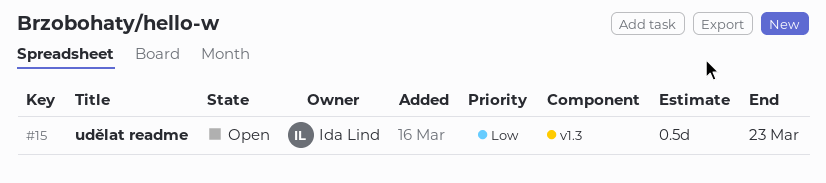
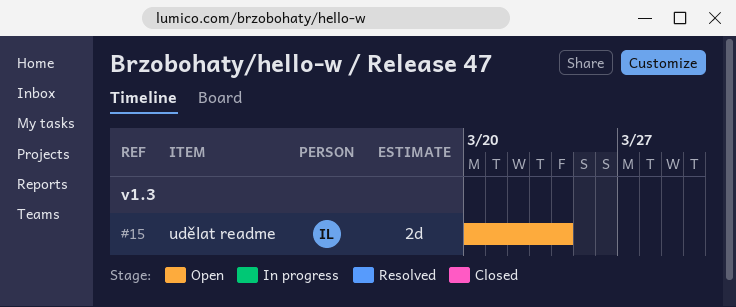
#15, estimate: 0.5d -> 2d
#15, due: Mar 23 -> Mar 24

